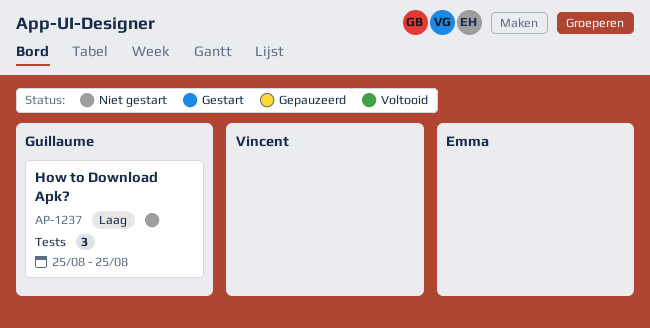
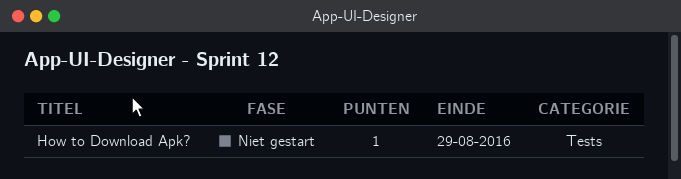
How to Download Apk?, estimate: 3 -> 1
How to Download Apk?, due: Aug 25 -> Aug 29

